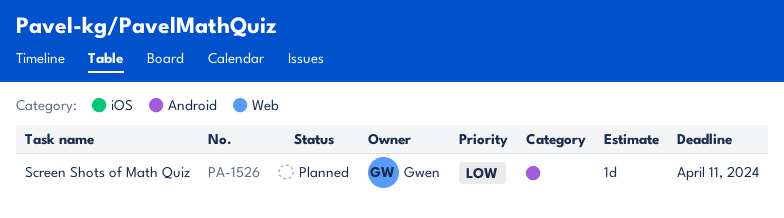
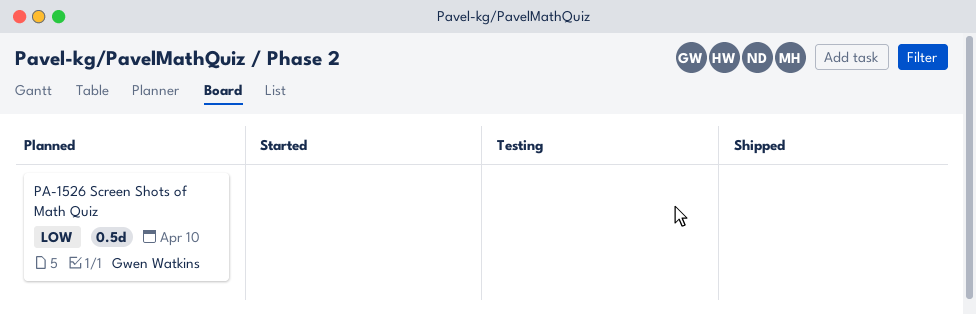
PA-1526, estimate: 1d -> 0.5d
PA-1526, due: Apr 11 -> Apr 10

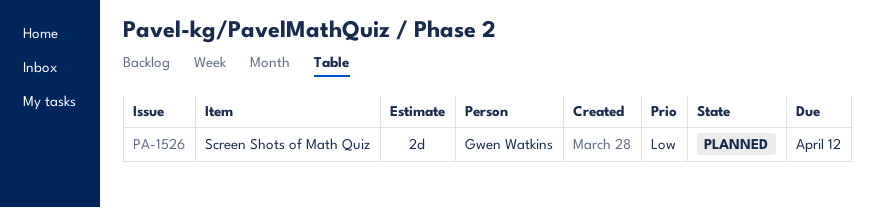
PA-1526, estimate: 0.5d -> 2d
PA-1526, due: Apr 10 -> Apr 12

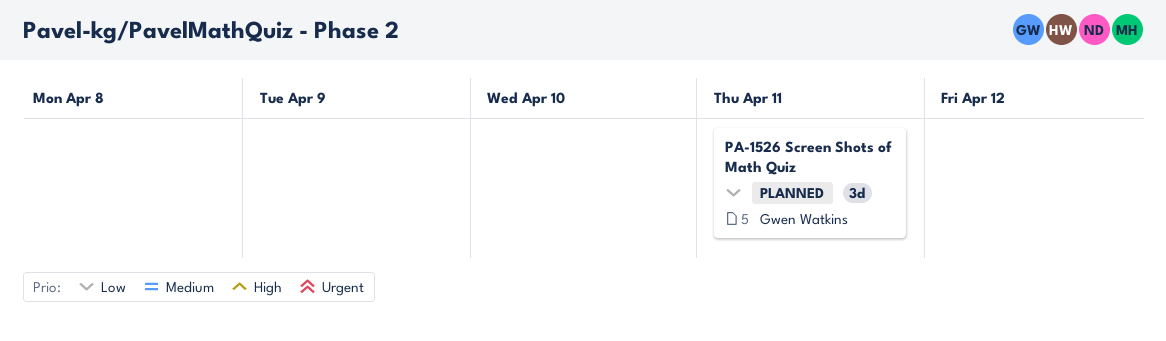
PA-1526, estimate: 2d -> 3d
PA-1526, due: Apr 12 -> Apr 11

